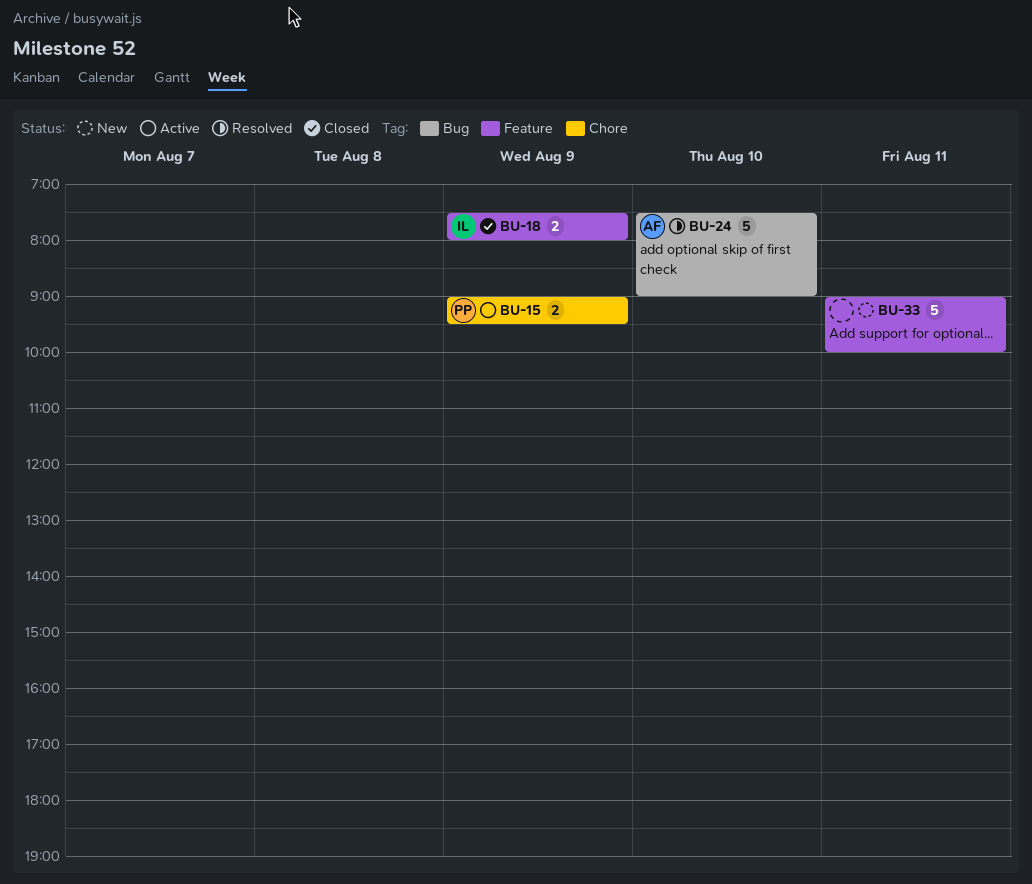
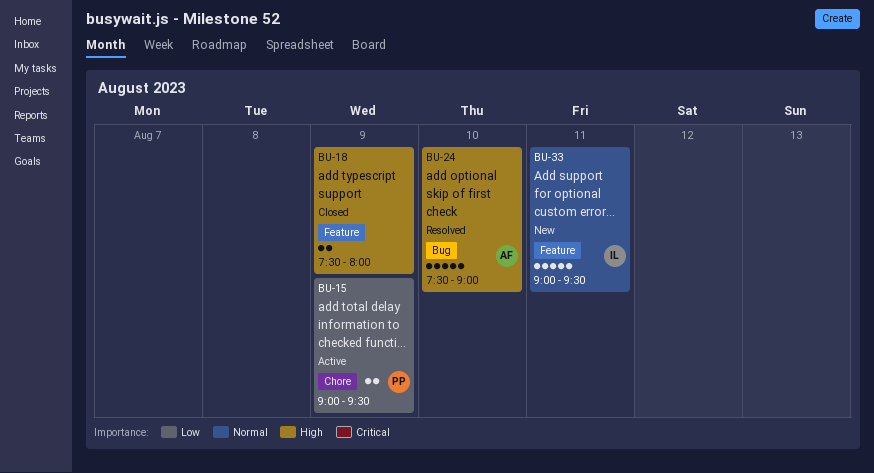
BU-18, owner: IL -> none
BU-33, owner: none -> IL
BU-33, ends: 10:00 -> 09:30

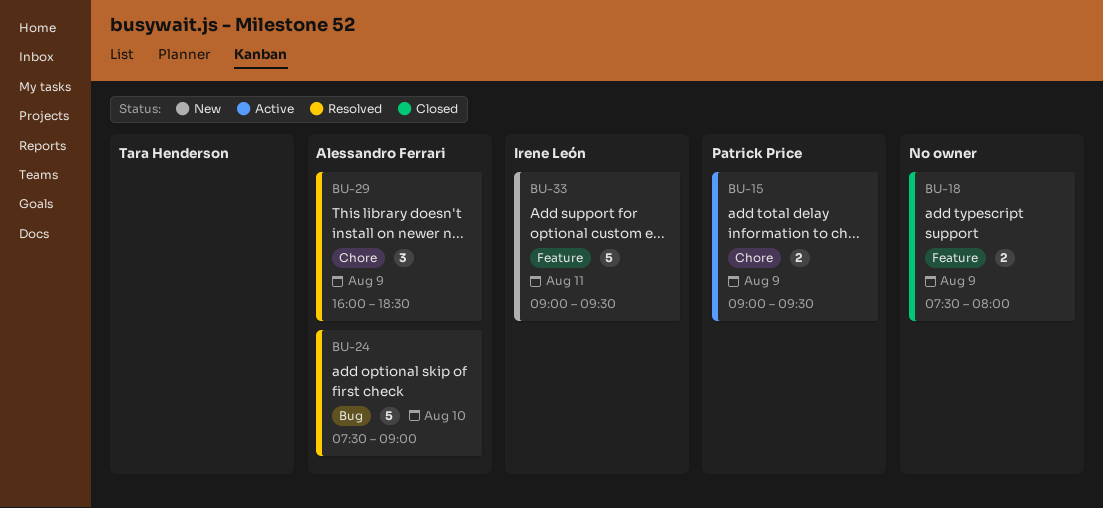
BU-29: none -> present

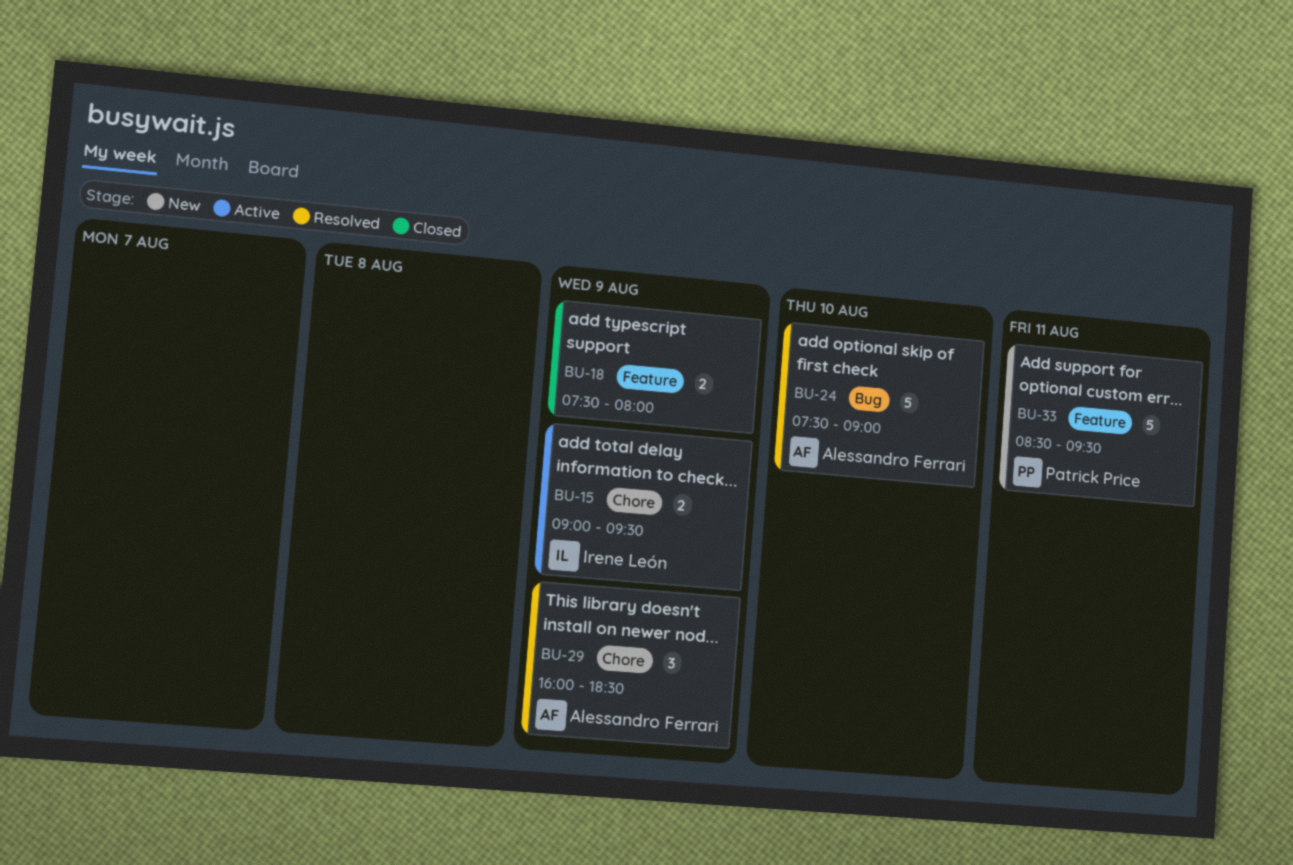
BU-15, owner: Patrick Price -> Irene León
BU-33, owner: Irene León -> Patrick Price
BU-33, begins: 09:00 -> 08:30

